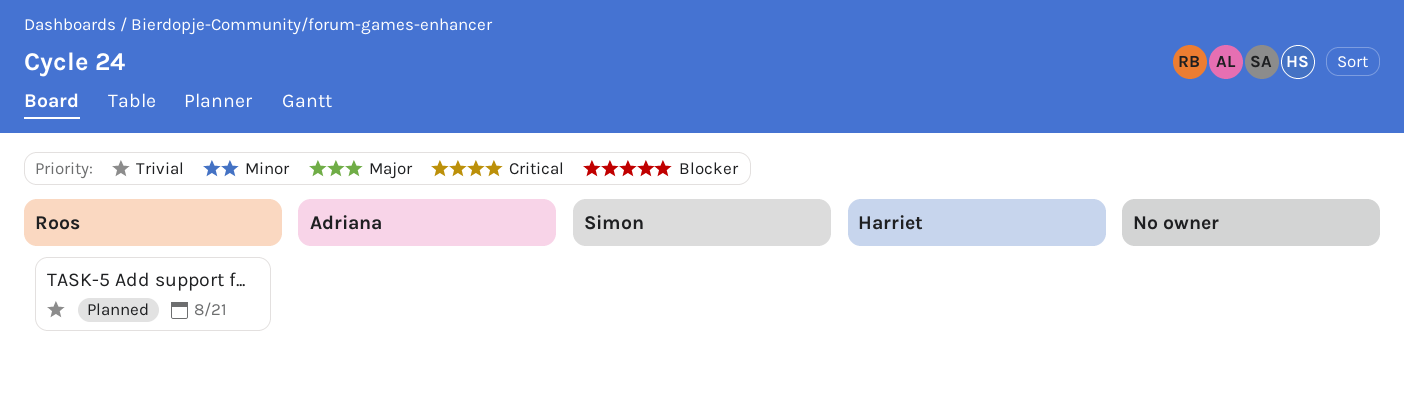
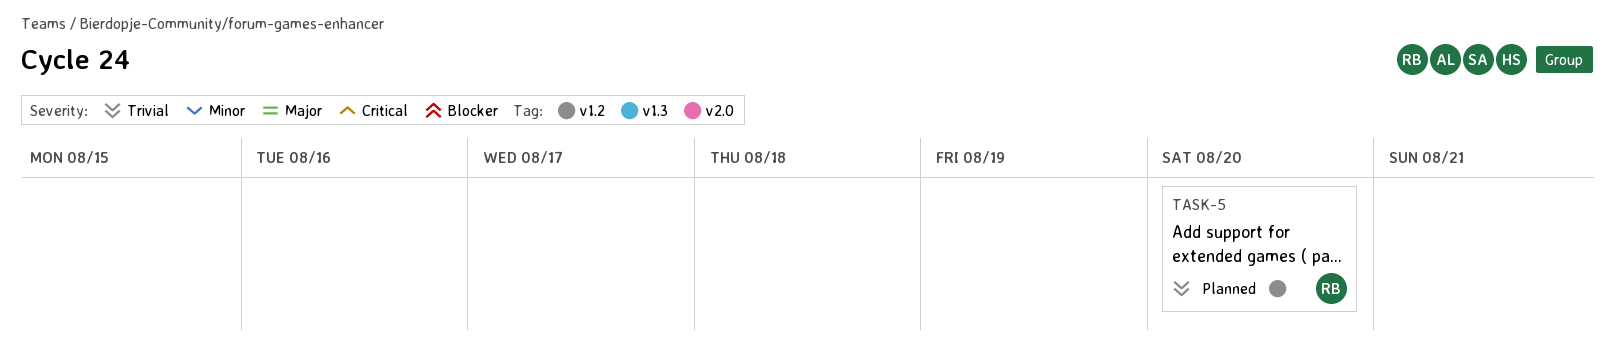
TASK-5, due: Aug 21 -> Aug 20

